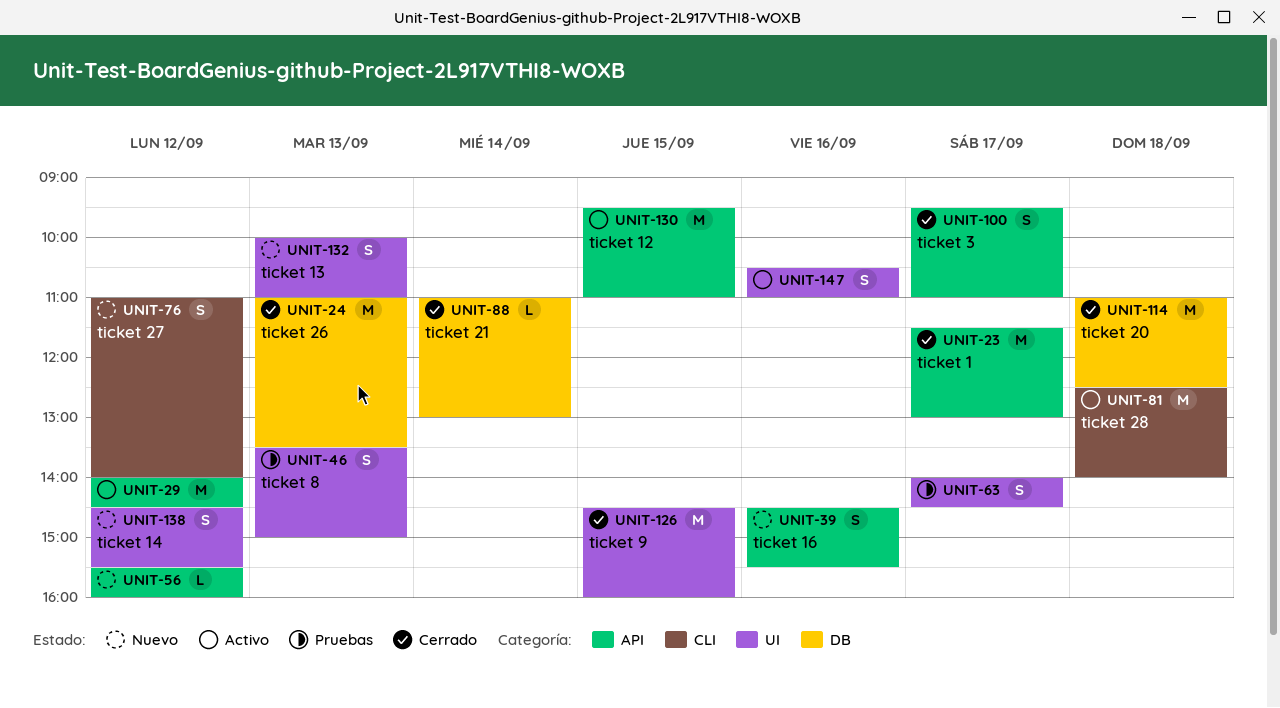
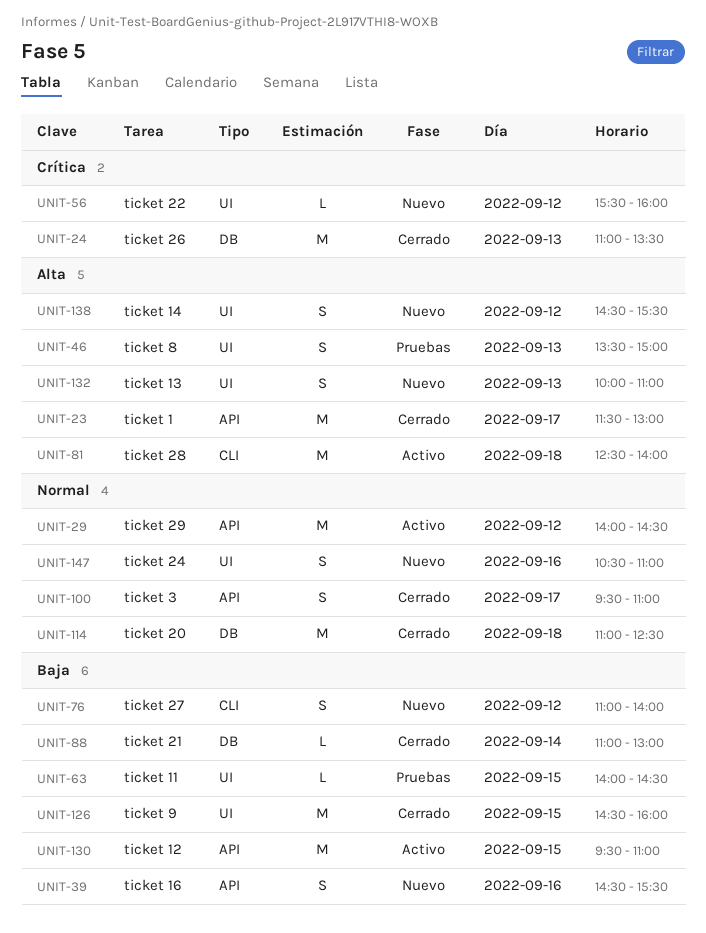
UNIT-56, label: API -> UI
UNIT-63, estimate: S -> L
UNIT-63, day: Sep 17 -> Sep 15
UNIT-147, status: Activo -> Nuevo

